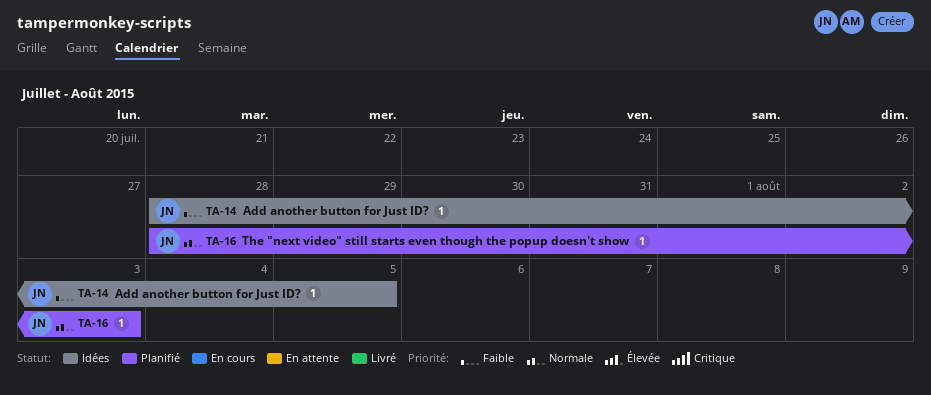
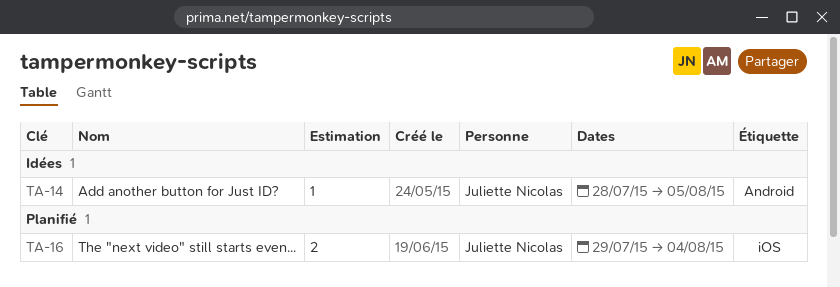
TA-16, estimate: 1 -> 2
TA-16, start: Jul 28 -> Jul 29
TA-16, due: Aug 3 -> Aug 4

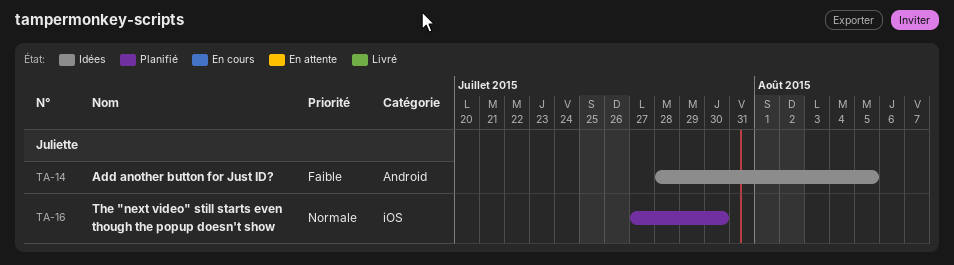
TA-16, start: Jul 29 -> Jul 27
TA-16, due: Aug 4 -> Jul 30

